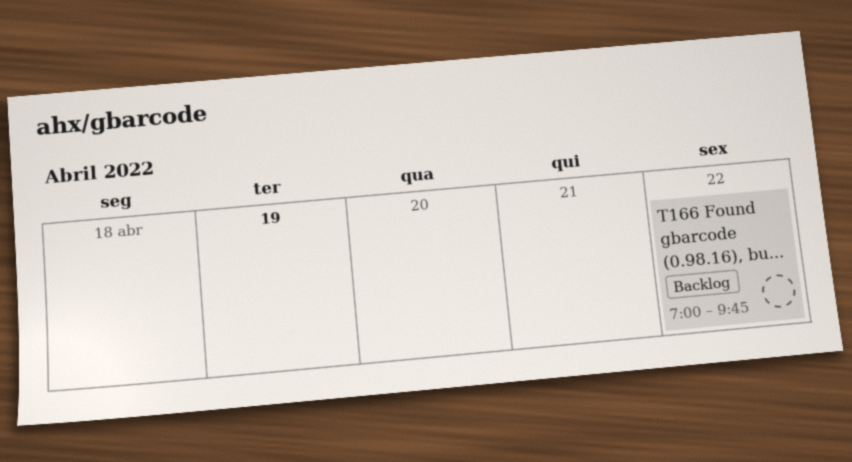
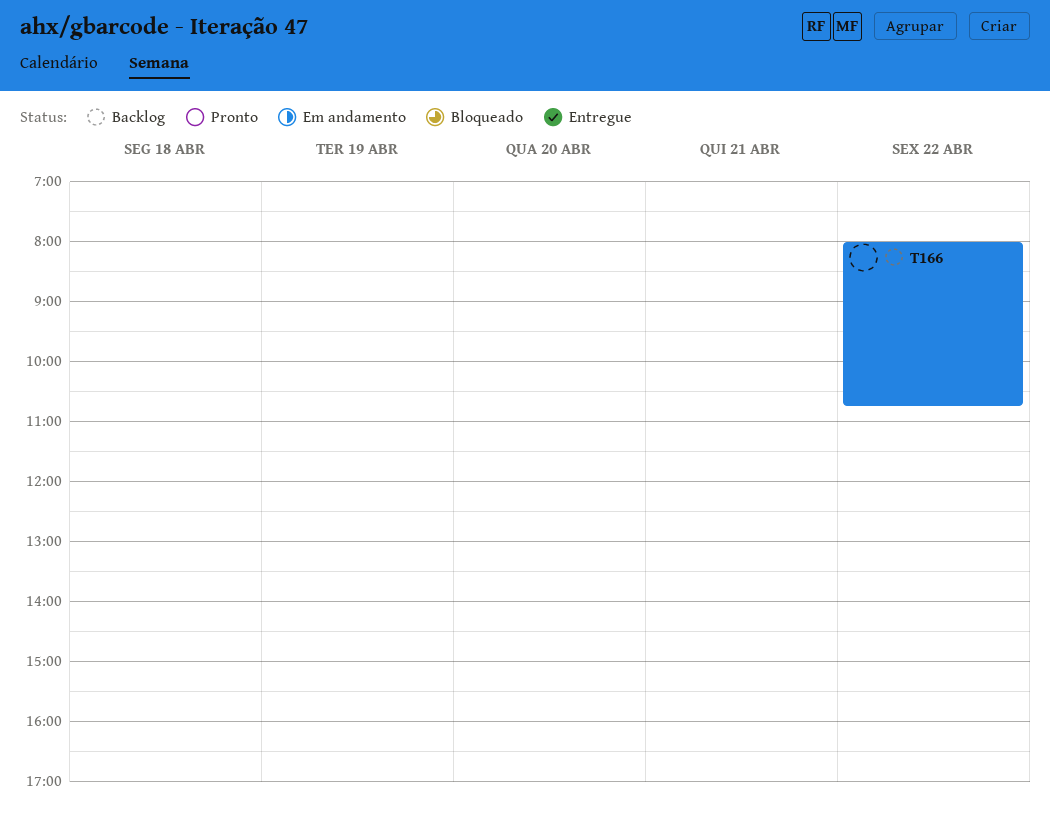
T166, begins: 07:00 -> 08:00
T166, ends: 09:45 -> 10:45

